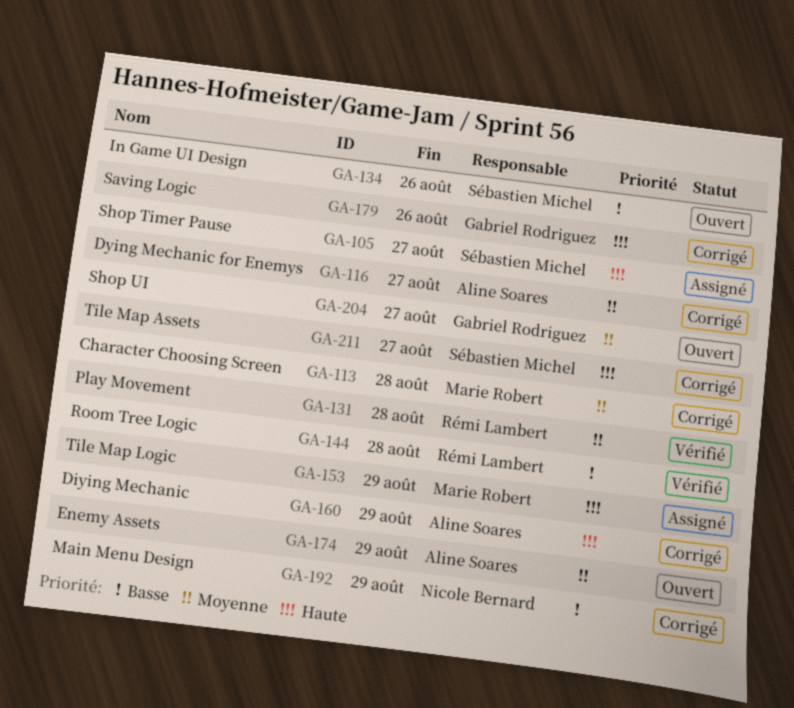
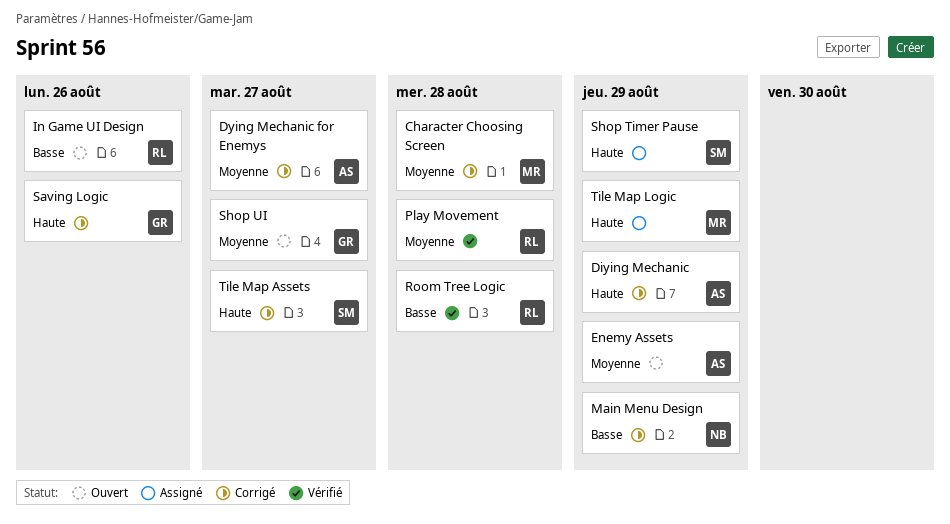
In Game UI Design, owner: Sébastien Michel -> Rémi Lambert
Shop Timer Pause, due: Aug 27 -> Aug 29

